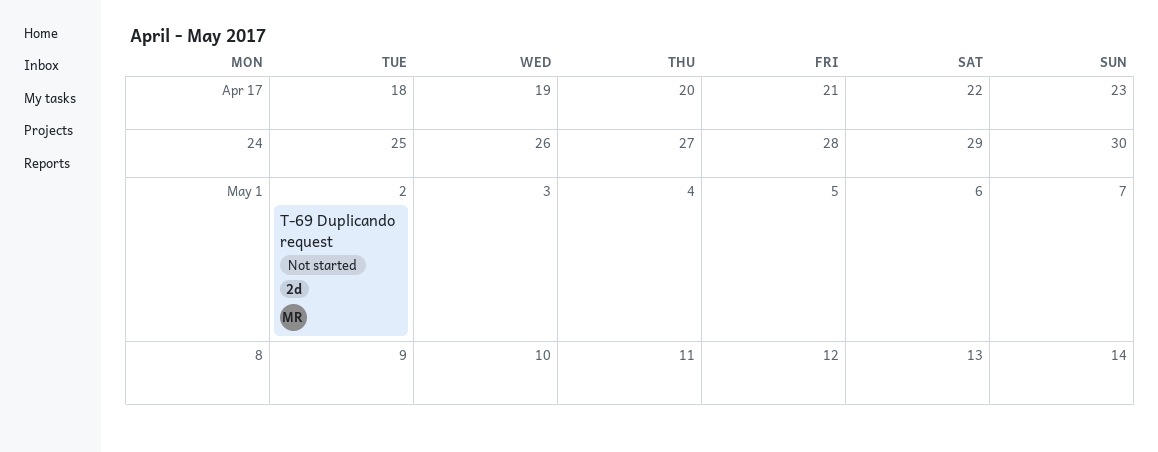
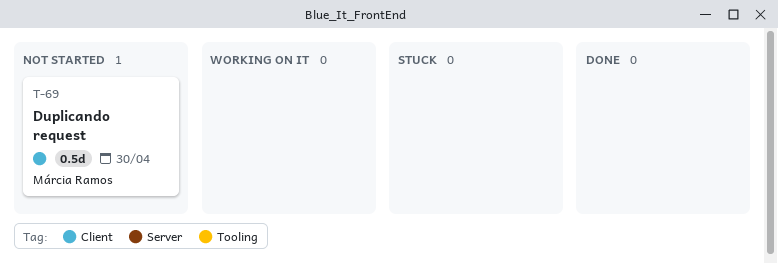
T-69, estimate: 2d -> 0.5d
T-69, due: May 2 -> Apr 30

